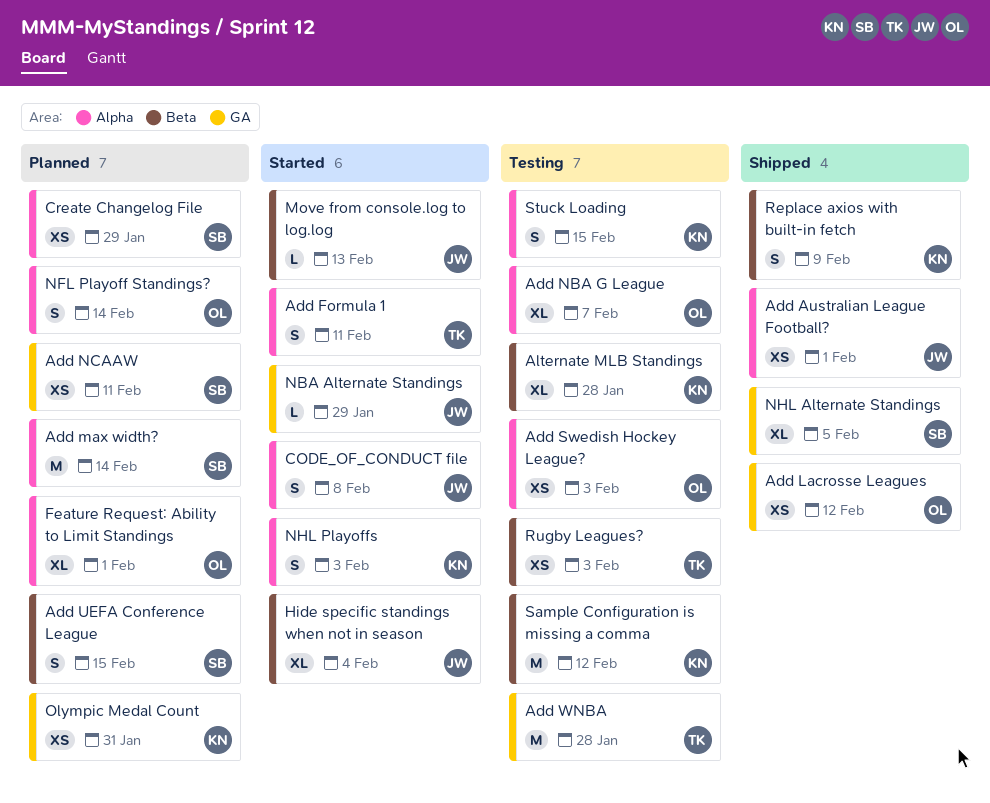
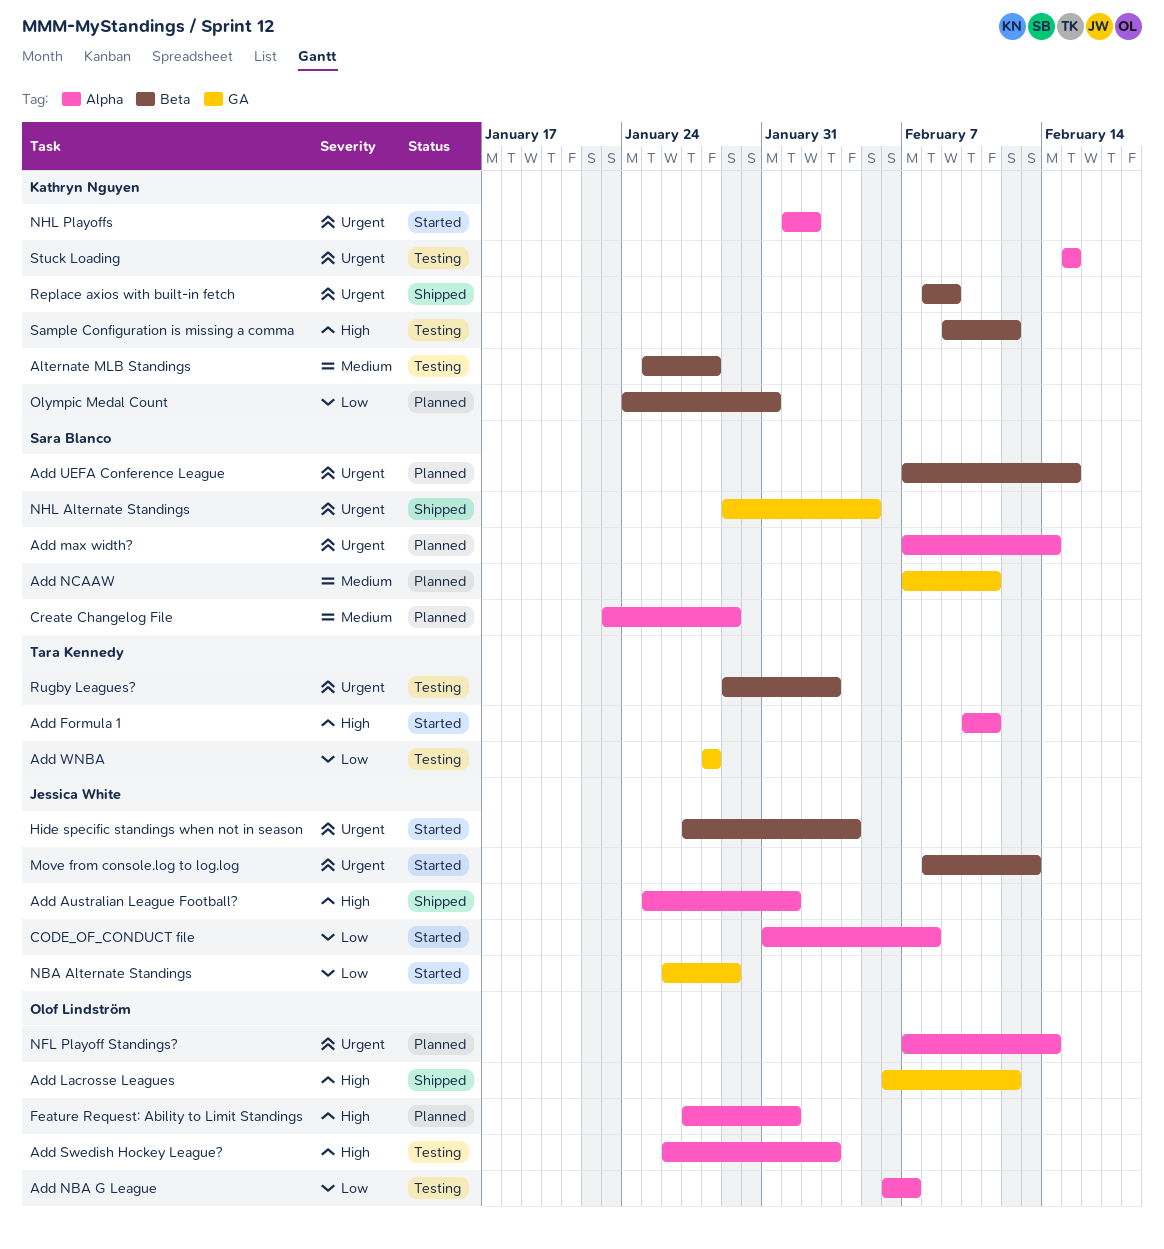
NHL Playoffs, due: Feb 3 -> Feb 2
Olympic Medal Count, label: GA -> Beta

